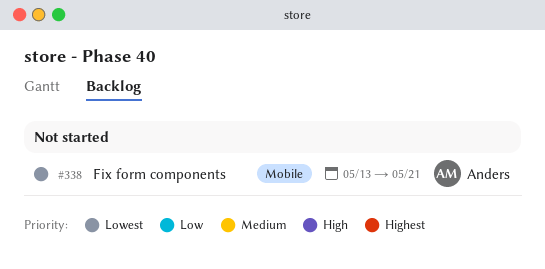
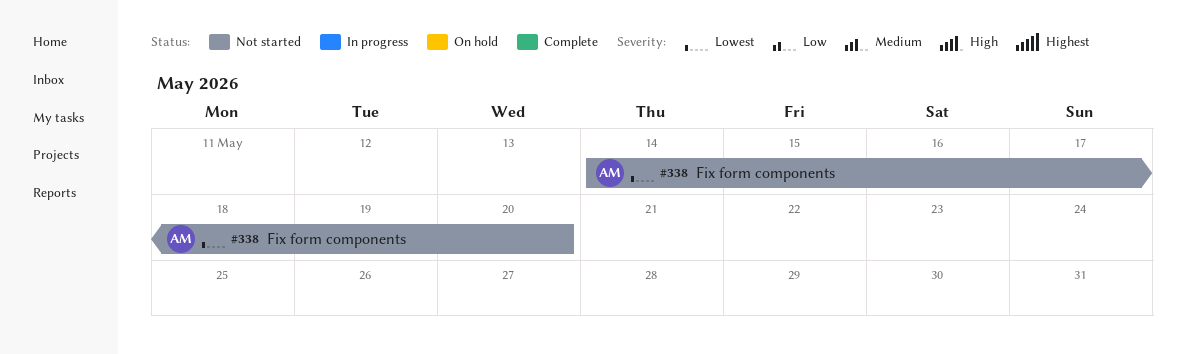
#338, start: May 13 -> May 14
#338, due: May 21 -> May 20

